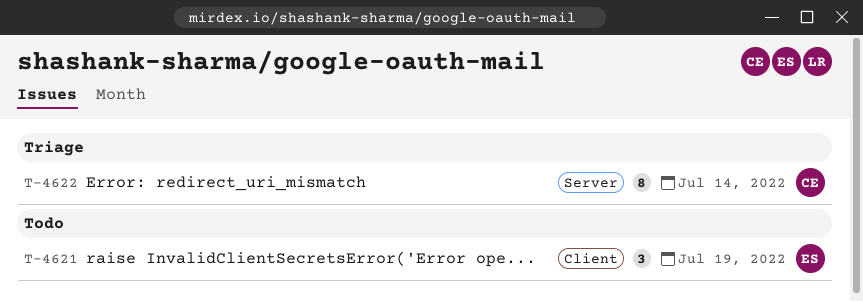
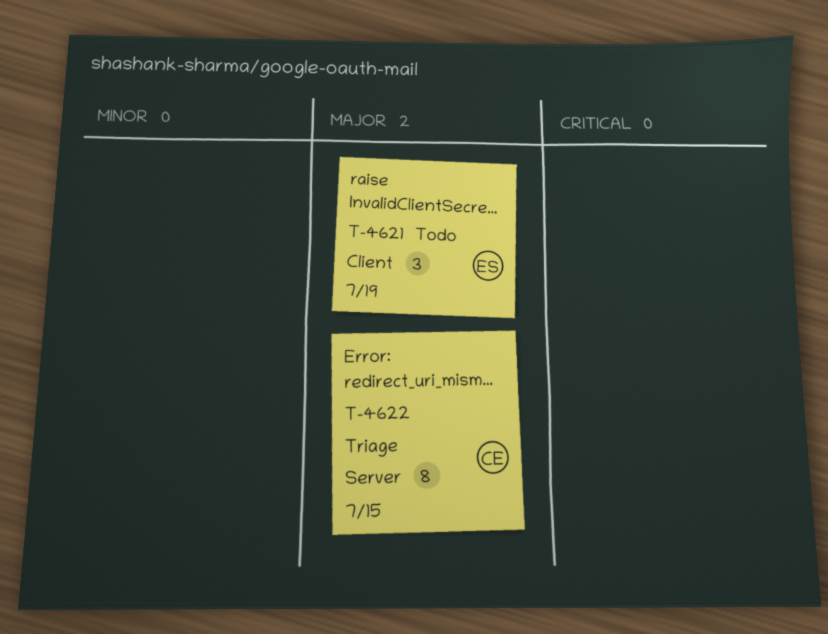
T-4622, due: Jul 14 -> Jul 15

